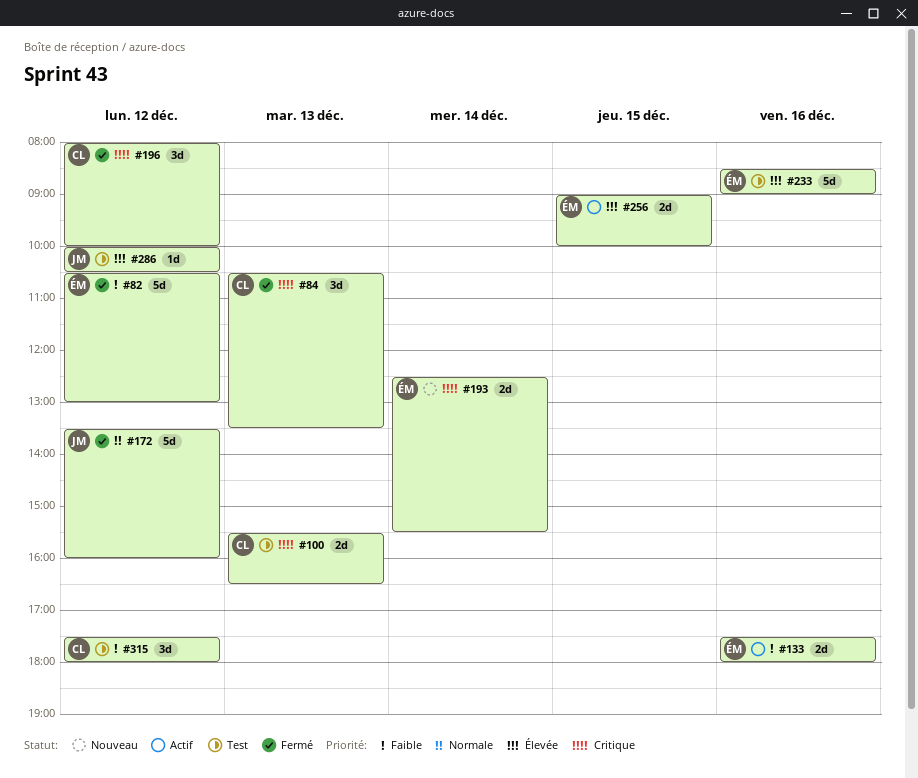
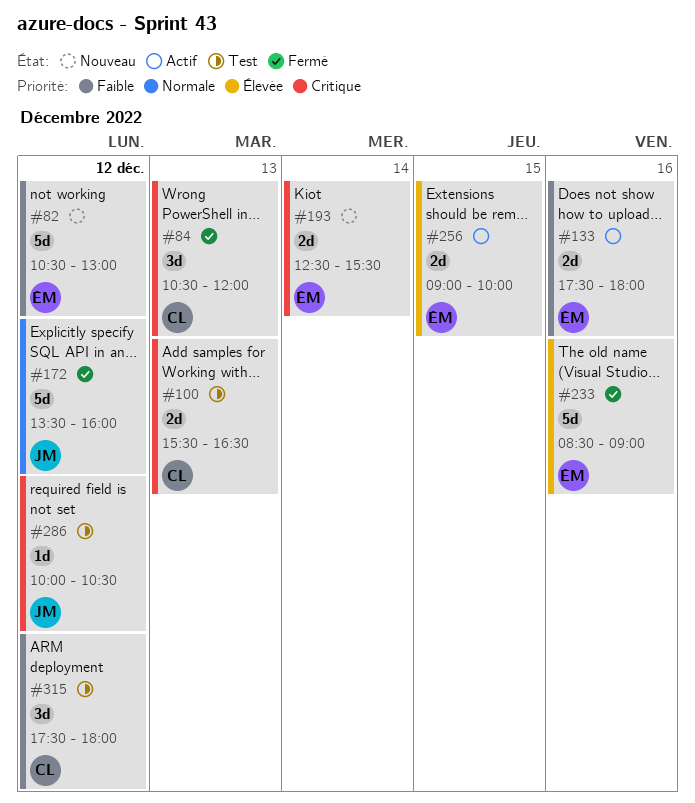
#82, status: Fermé -> Nouveau
#84, ends: 13:30 -> 12:00
#196: present -> none
#233, status: Test -> Fermé
#286, priority: Élevée -> Critique

